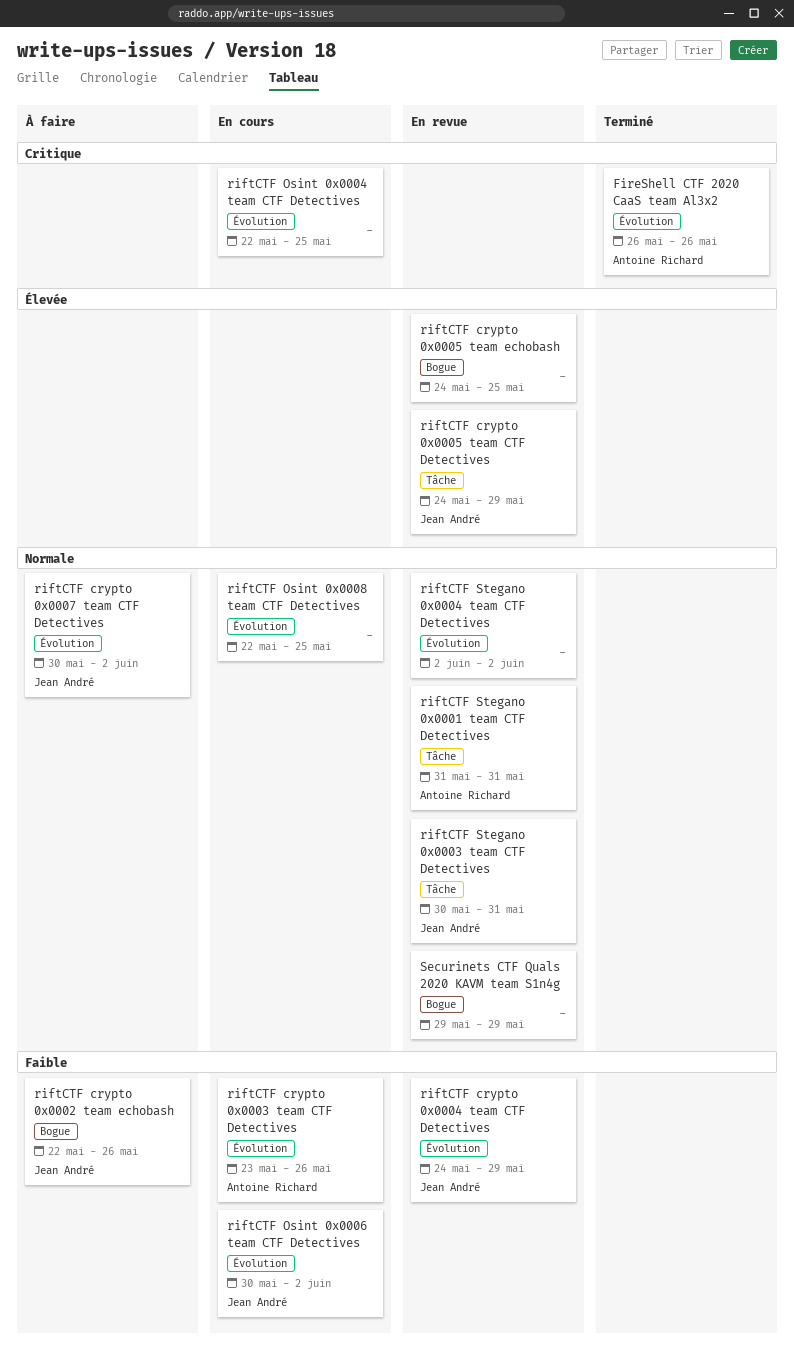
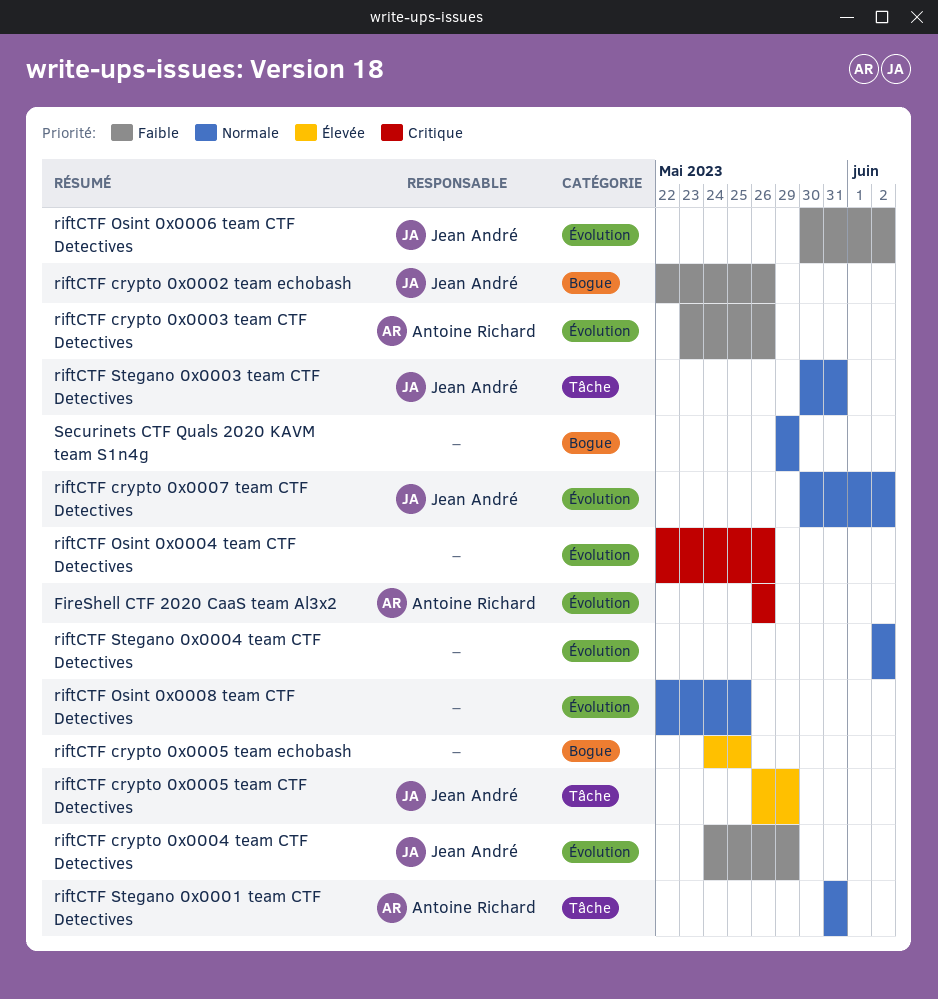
riftCTF crypto 0x0005 team CTF Detectives, start: May 24 -> May 26
riftCTF Osint 0x0004 team CTF Detectives, due: May 25 -> May 26

